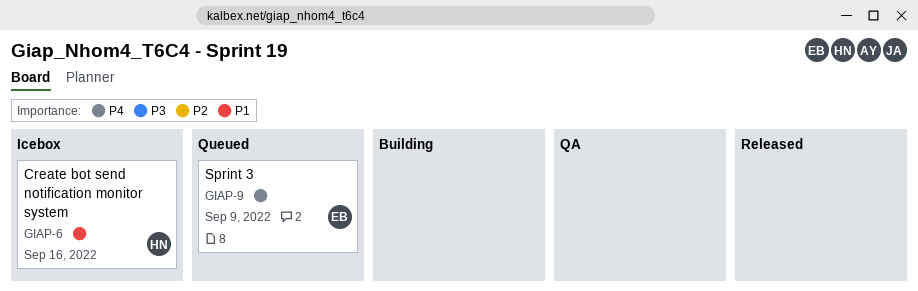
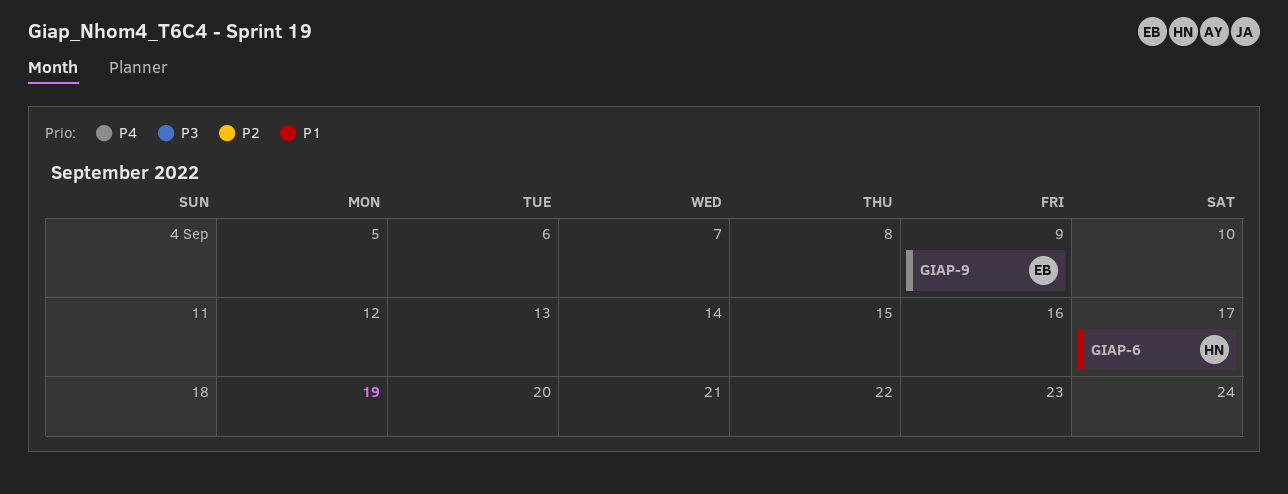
GIAP-6, due: Sep 16 -> Sep 17

